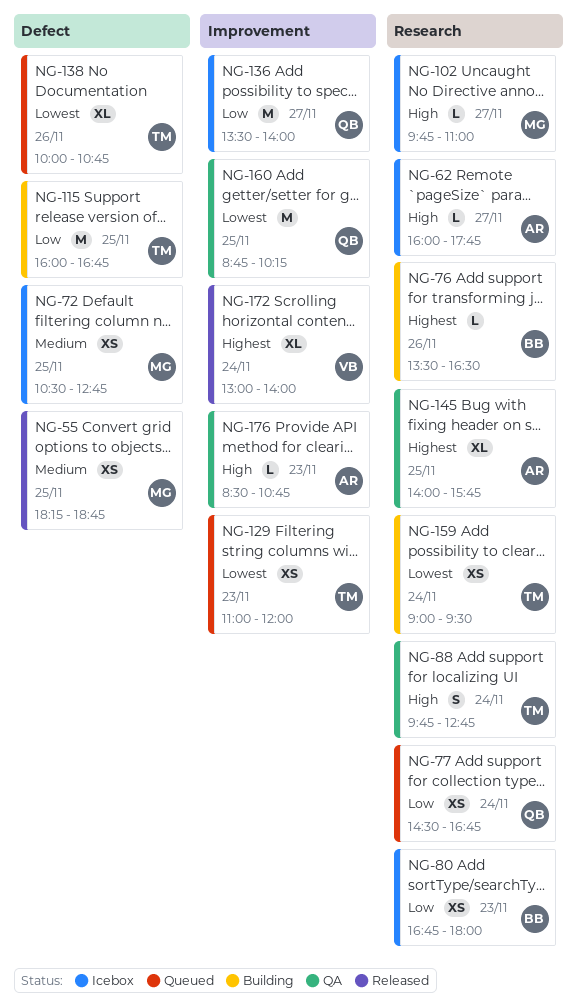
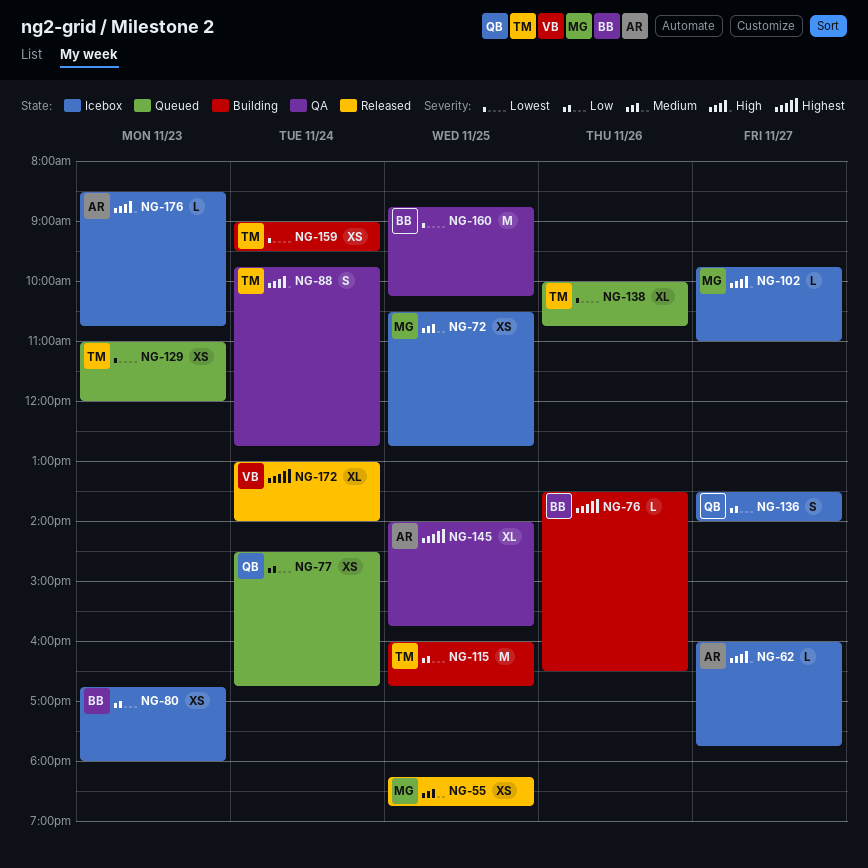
NG-136, estimate: M -> S
NG-160, owner: QB -> BB
NG-176, status: QA -> Icebox

